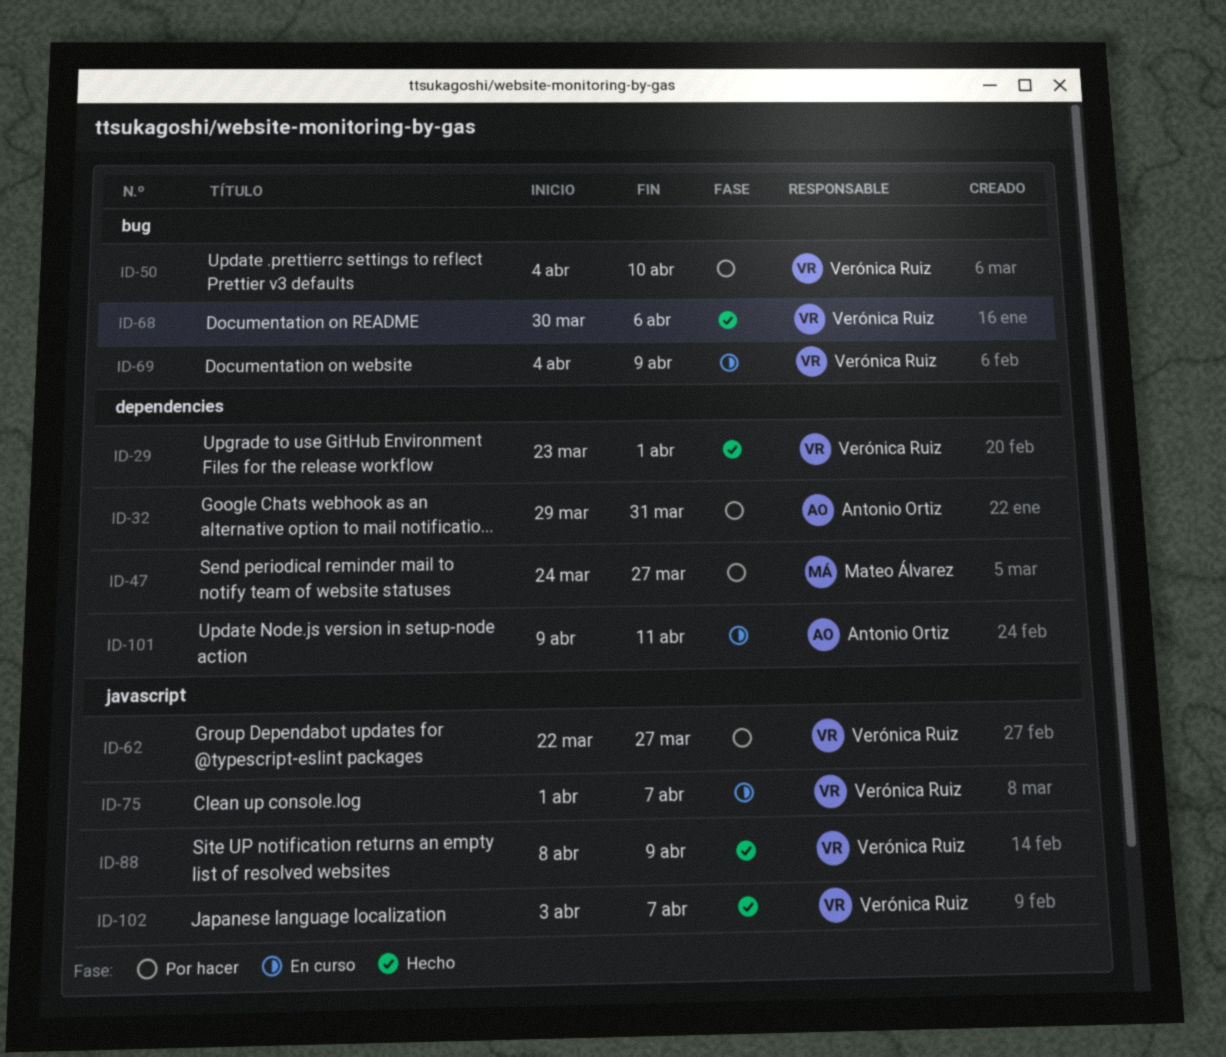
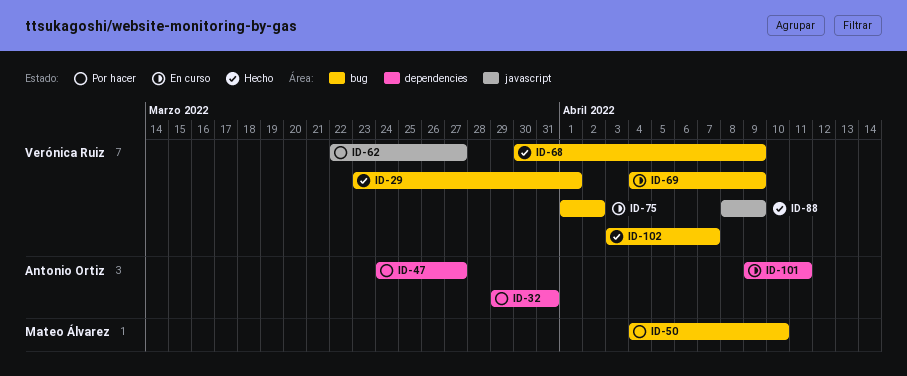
ID-29, label: dependencies -> bug
ID-47, owner: Mateo Álvarez -> Antonio Ortiz
ID-50, owner: Verónica Ruiz -> Mateo Álvarez
ID-68, due: Apr 6 -> Apr 9
ID-75, label: javascript -> bug
ID-75, due: Apr 7 -> Apr 2
ID-102, label: javascript -> bug

